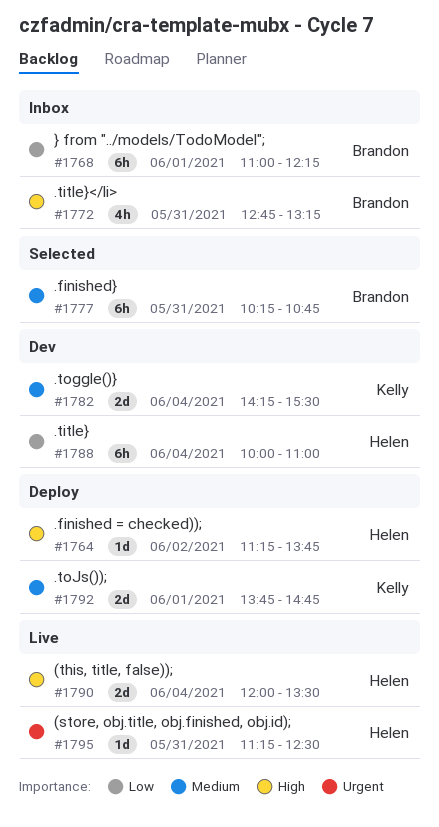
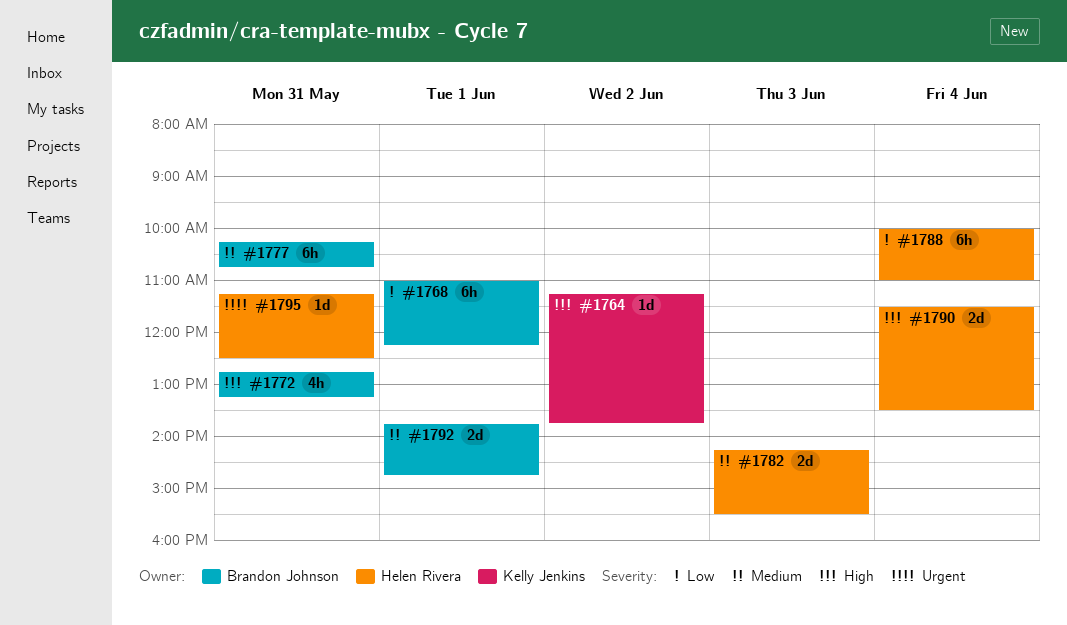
#1764, owner: Helen Rivera -> Kelly Jenkins
#1782, owner: Kelly Jenkins -> Helen Rivera
#1782, day: Jun 4 -> Jun 3
#1790, begins: 12:00 -> 11:30
#1792, owner: Kelly Jenkins -> Brandon Johnson

